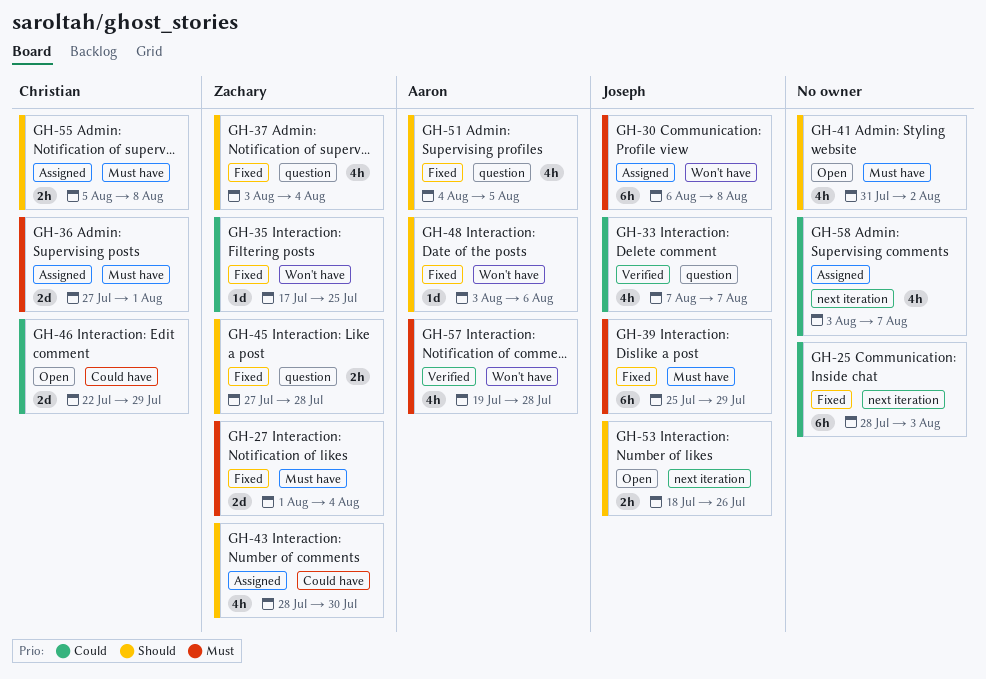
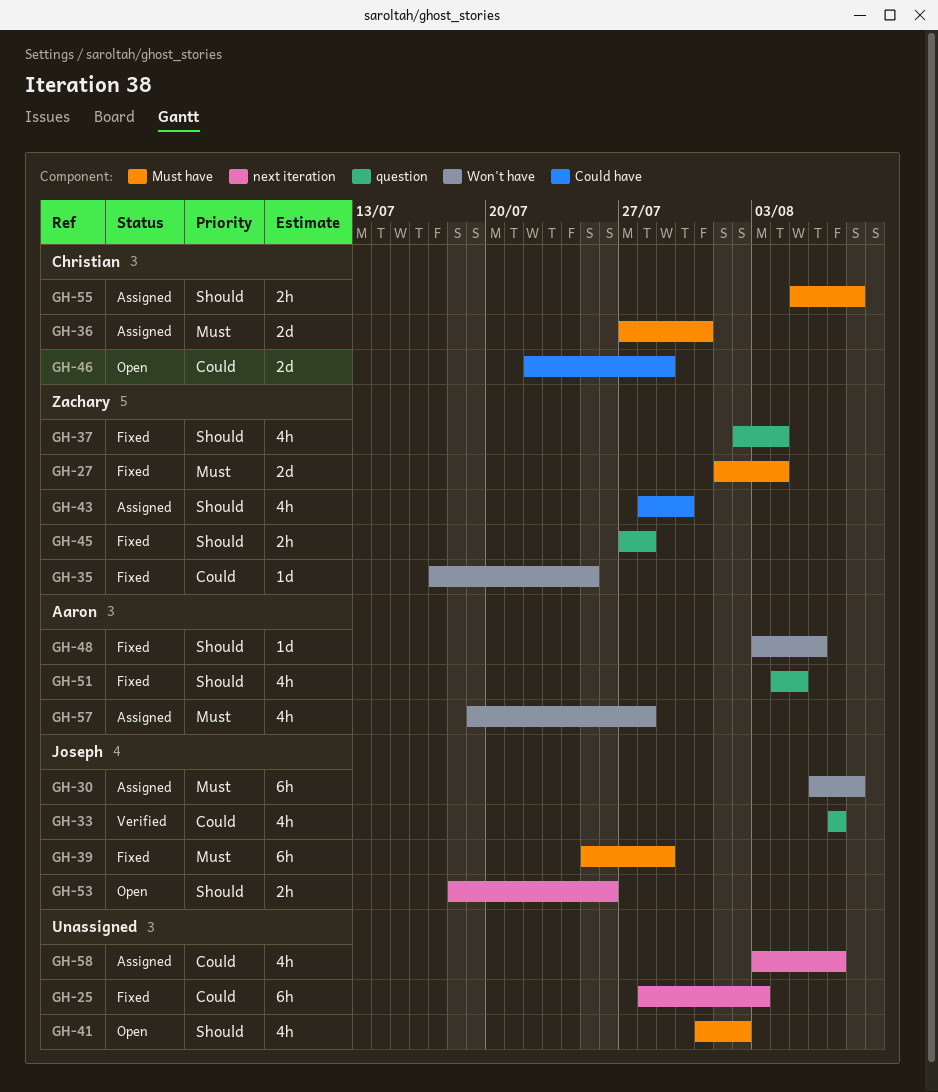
GH-36, due: Aug 1 -> Jul 31
GH-37, start: Aug 3 -> Aug 2
GH-57, status: Verified -> Assigned

